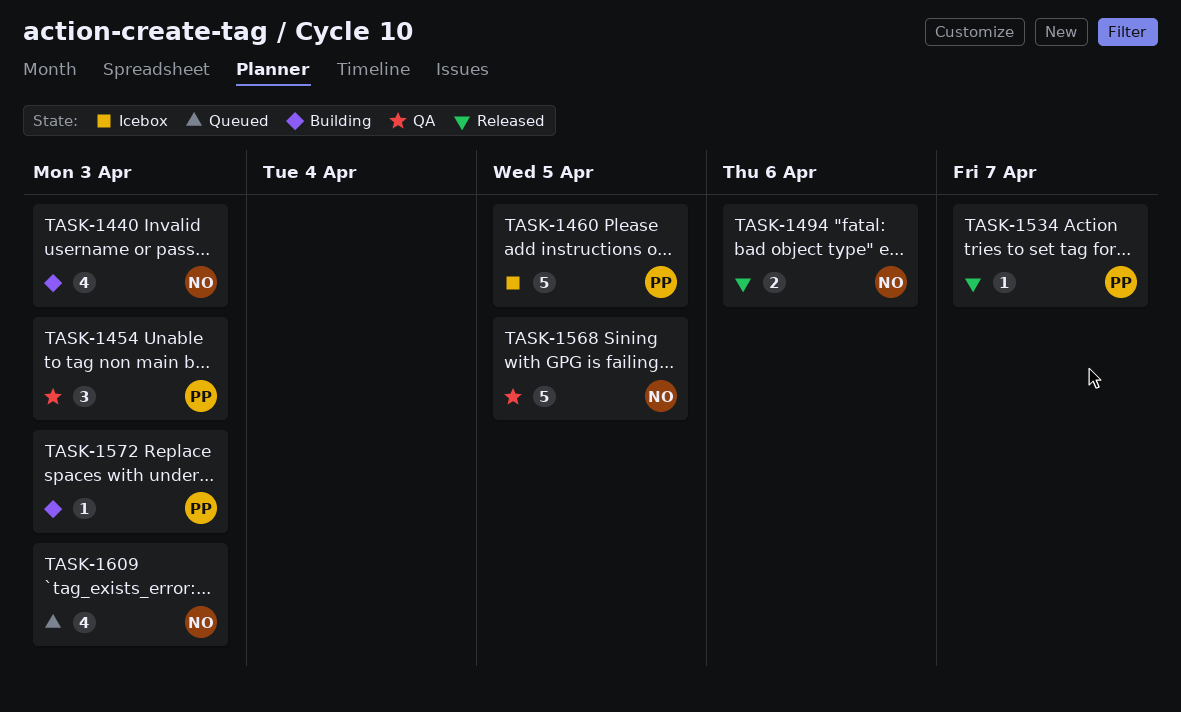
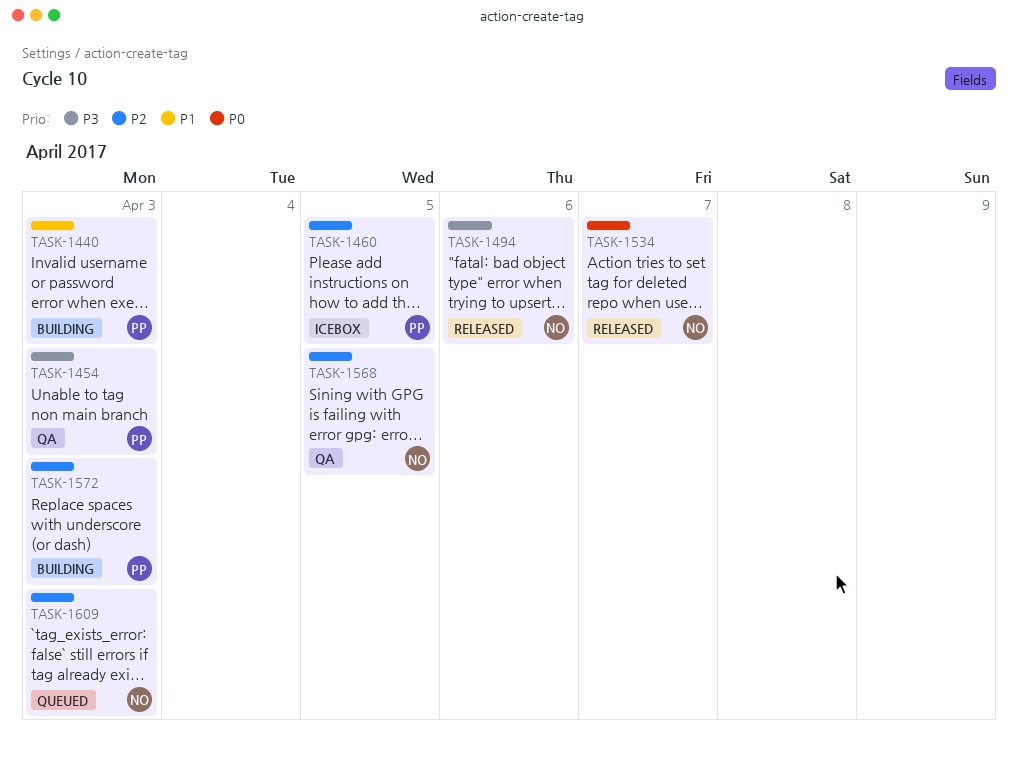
TASK-1440, owner: NO -> PP
TASK-1534, owner: PP -> NO

